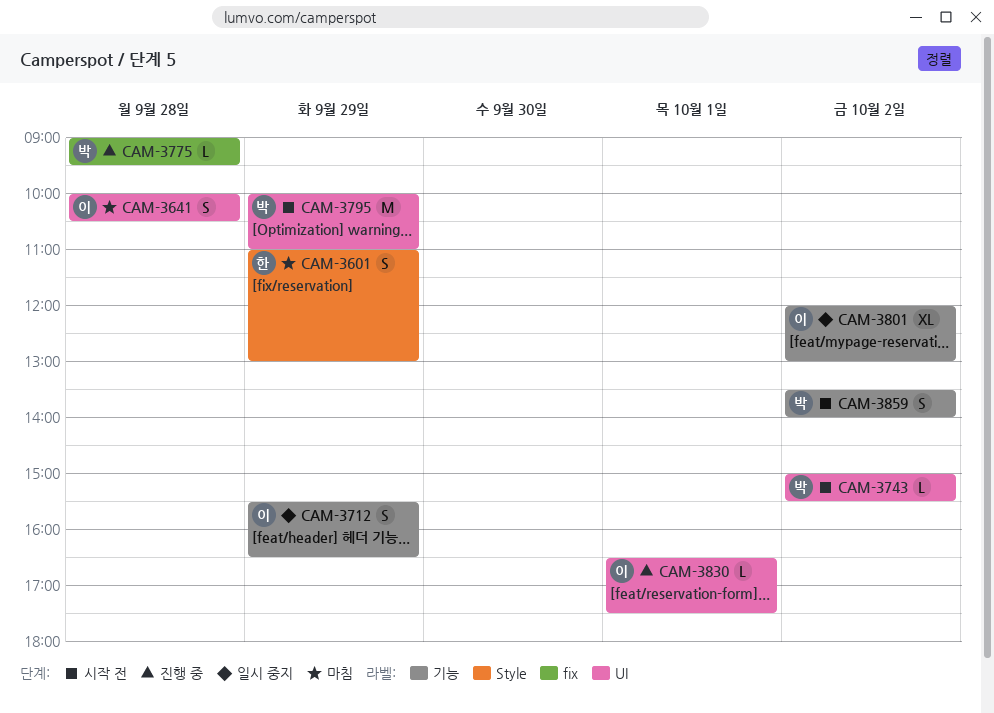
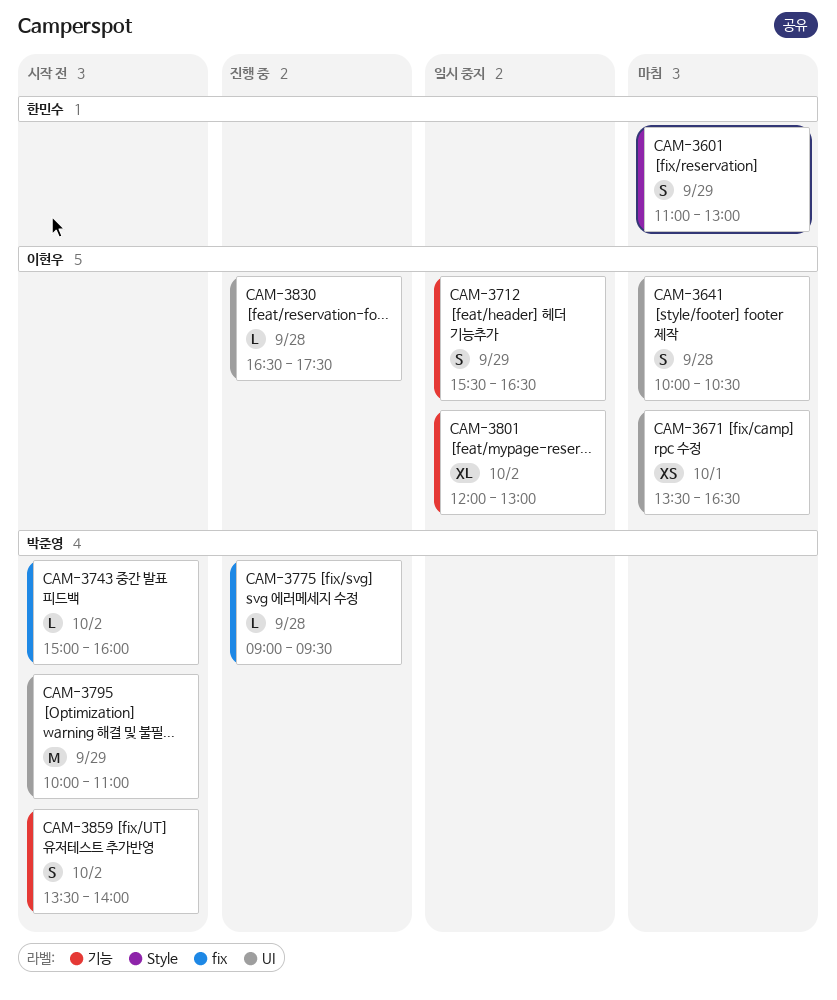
CAM-3671: none -> present
CAM-3743, label: UI -> fix
CAM-3743, ends: 15:30 -> 16:00
CAM-3830, day: Oct 1 -> Sep 28

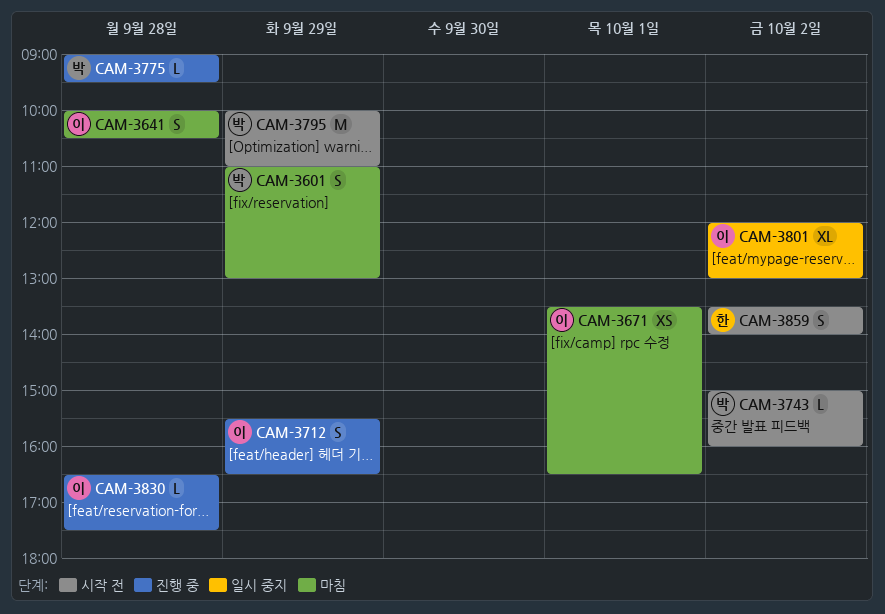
CAM-3601, owner: 한민수 -> 박준영
CAM-3712, status: 일시 중지 -> 진행 중
CAM-3859, owner: 박준영 -> 한민수

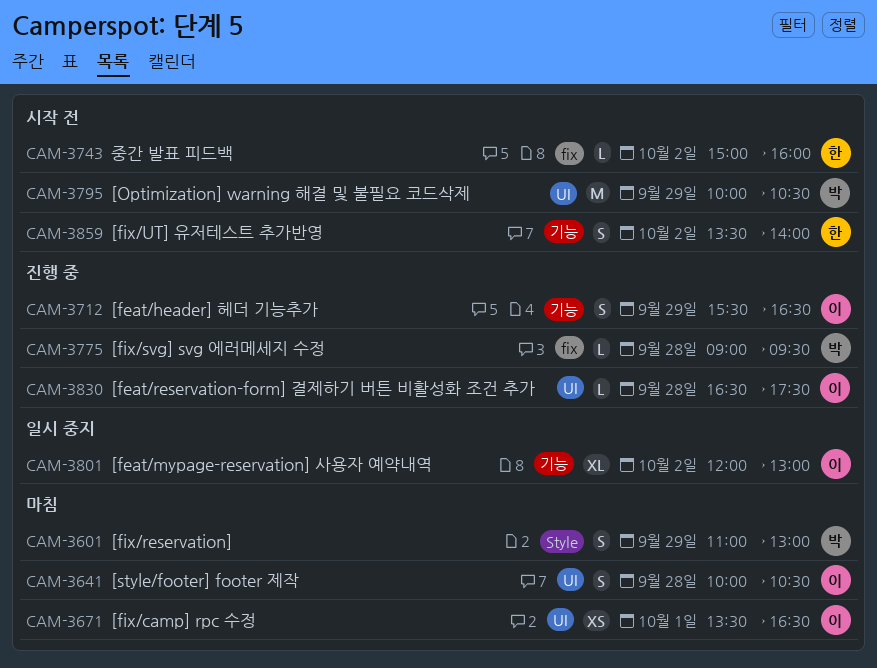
CAM-3743, owner: 박 -> 한
CAM-3795, ends: 11:00 -> 10:30

